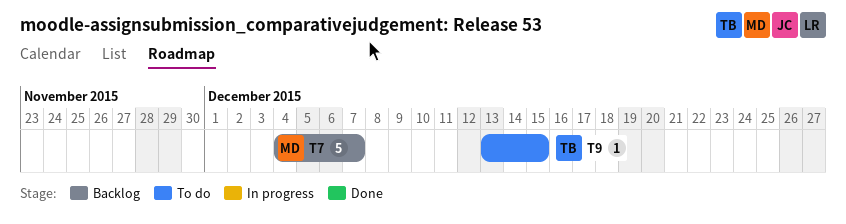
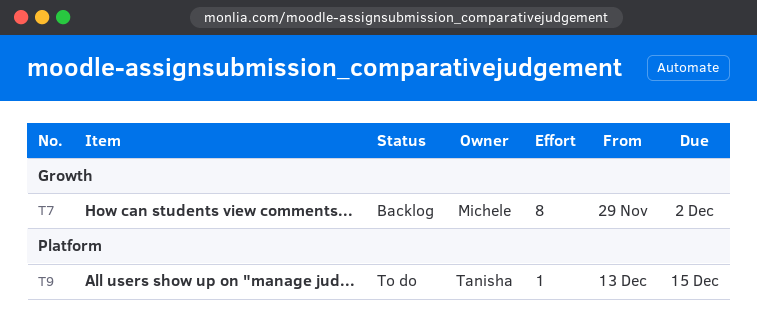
T7, estimate: 5 -> 8
T7, start: Dec 4 -> Nov 29
T7, due: Dec 7 -> Dec 2

